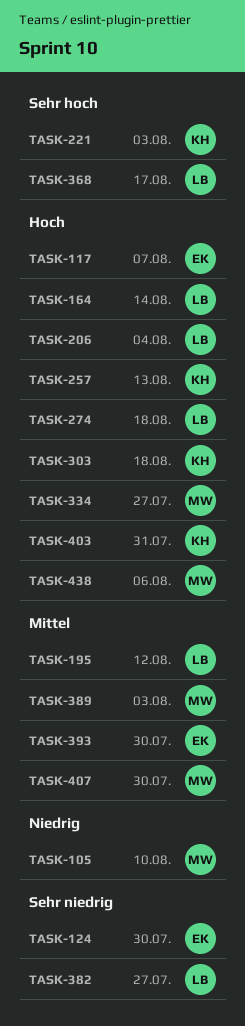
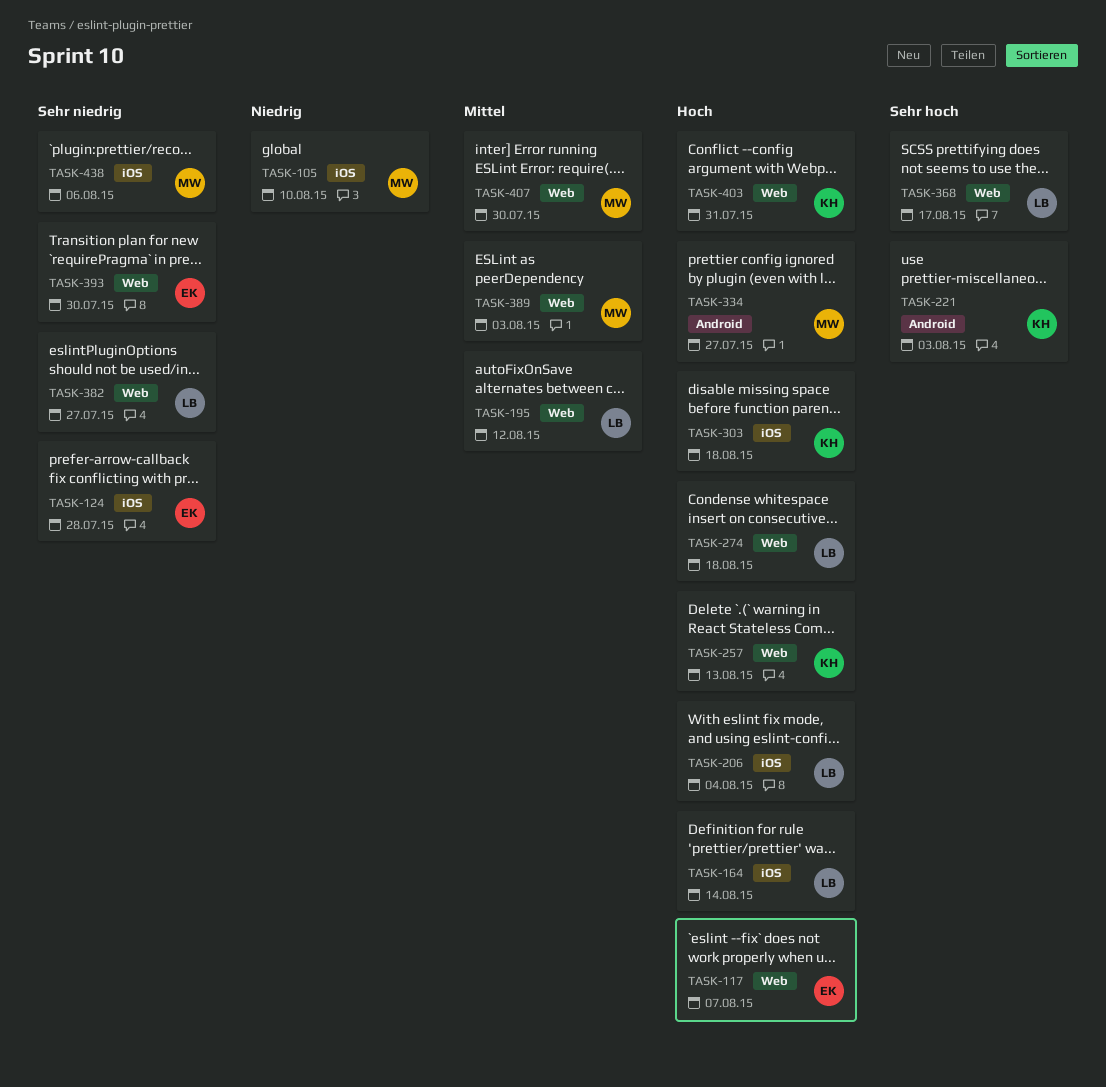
TASK-124, due: Jul 30 -> Jul 28
TASK-393, priority: Mittel -> Sehr niedrig
TASK-438, priority: Hoch -> Sehr niedrig

